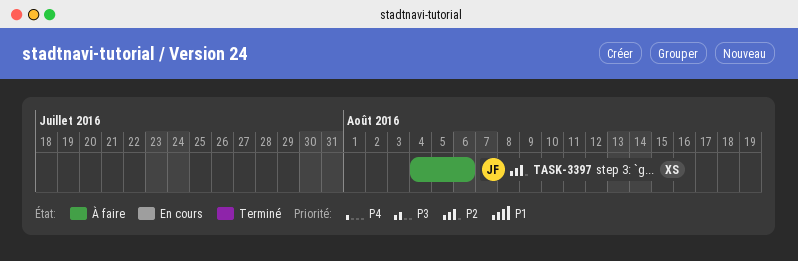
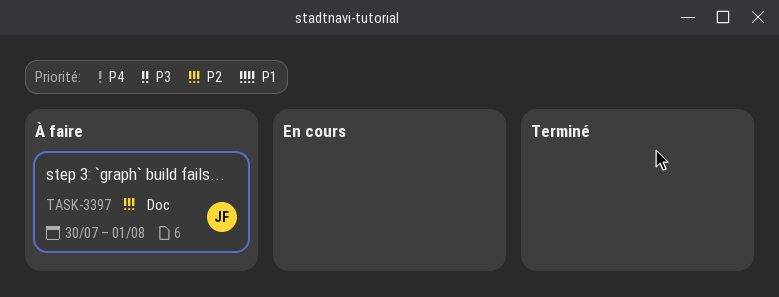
TASK-3397, start: Aug 4 -> Jul 30
TASK-3397, due: Aug 6 -> Aug 1

